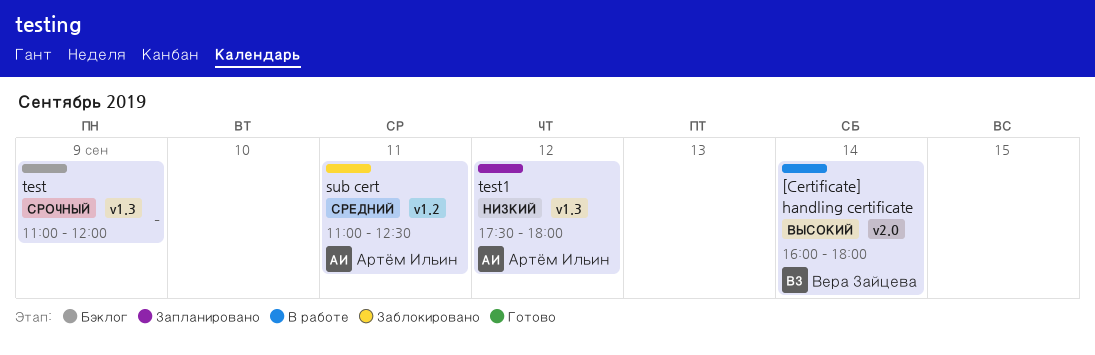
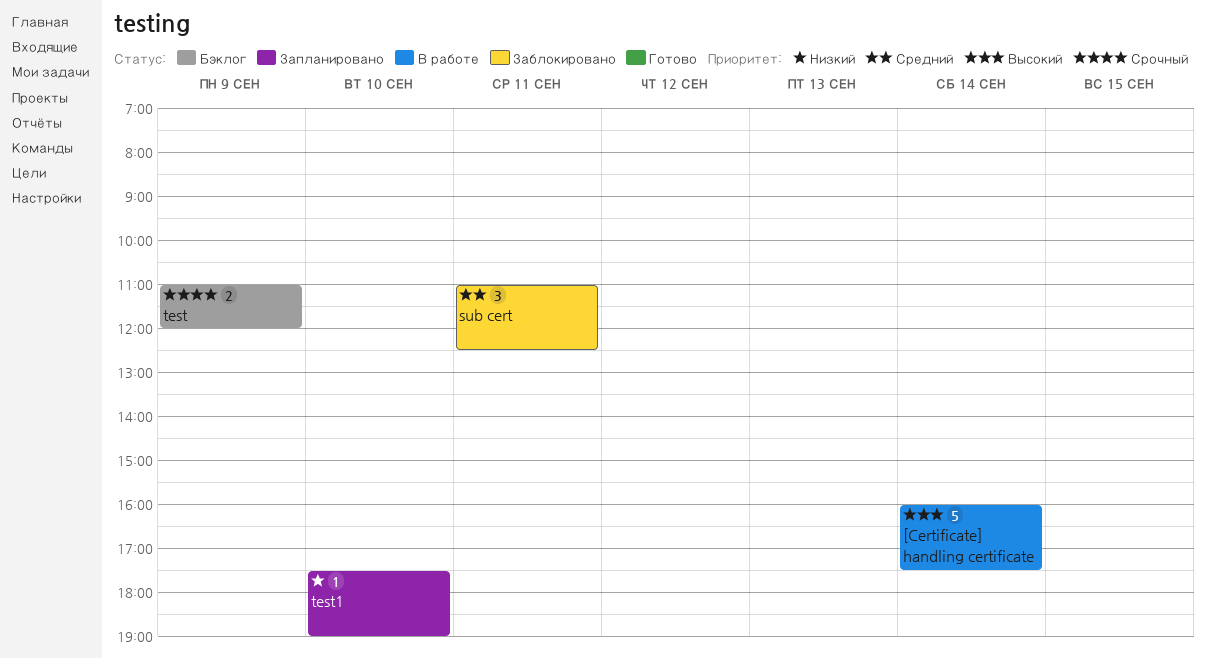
[Certificate] handling certificate, ends: 18:00 -> 17:30
test1, day: Sep 12 -> Sep 10
test1, ends: 18:00 -> 19:00

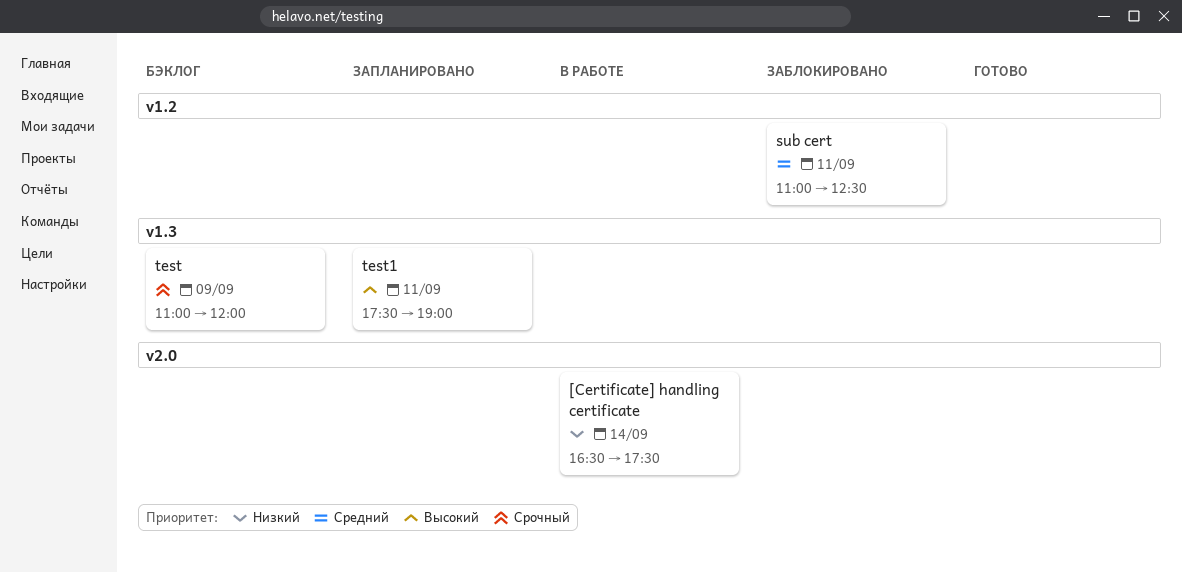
[Certificate] handling certificate, priority: Высокий -> Низкий
[Certificate] handling certificate, begins: 16:00 -> 16:30
test1, priority: Низкий -> Высокий
test1, day: Sep 10 -> Sep 11

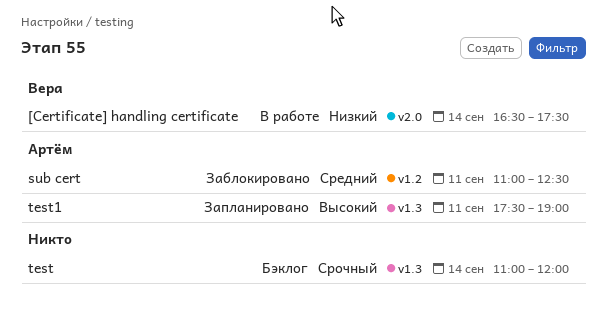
test, day: Sep 9 -> Sep 14

